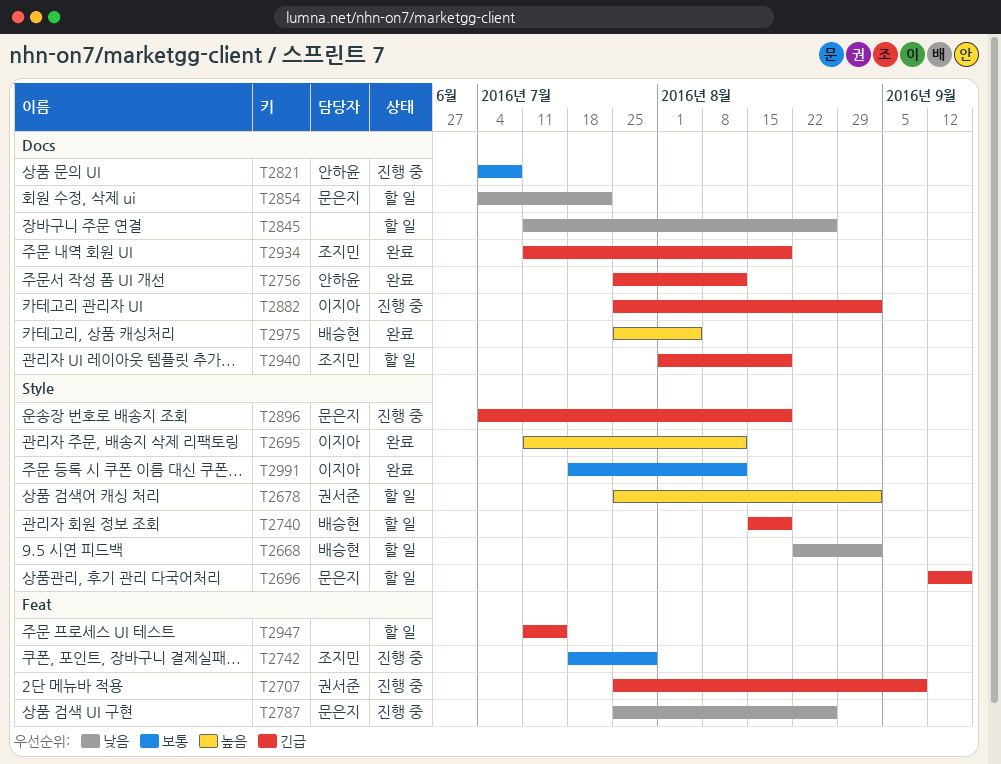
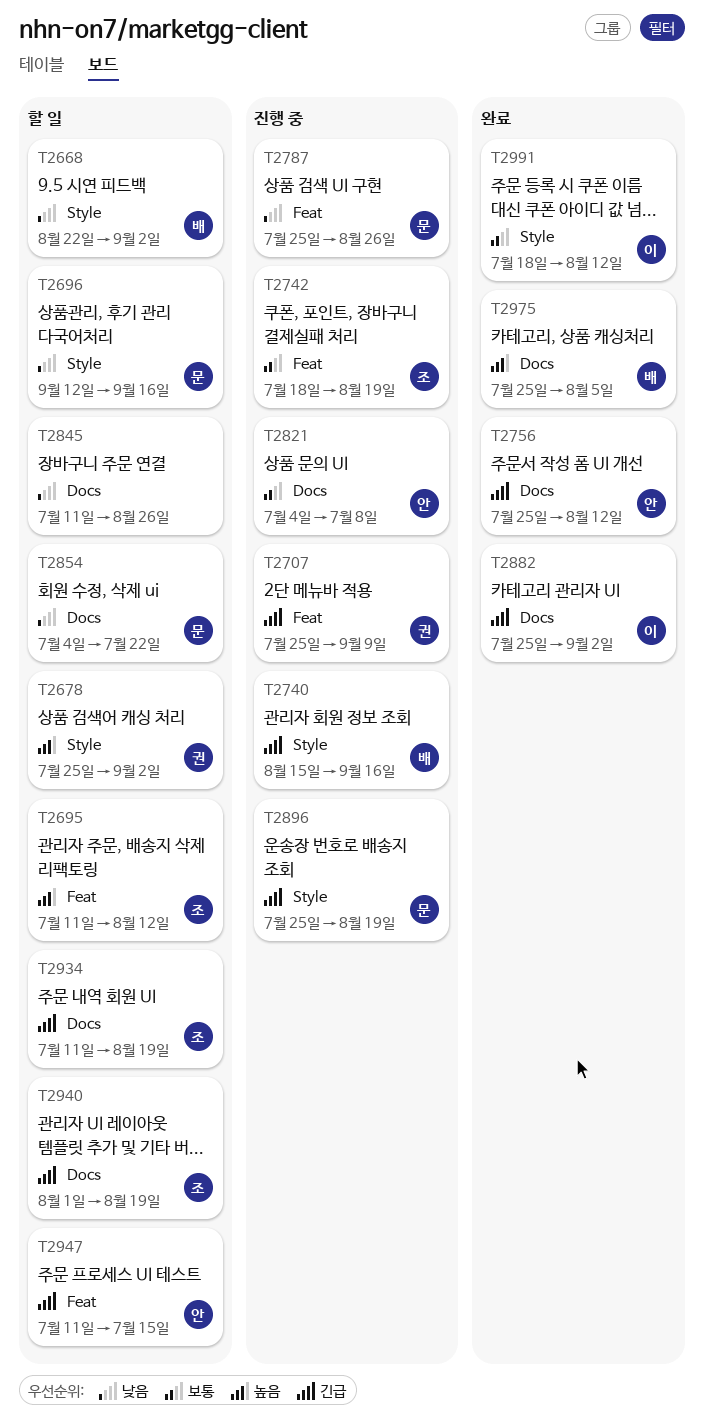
T2695, status: 완료 -> 할 일
T2695, owner: 이지아 -> 조지민
T2695, label: Style -> Feat
T2696, priority: 긴급 -> 낮음
T2740, status: 할 일 -> 진행 중
T2740, due: Aug 19 -> Sep 16
T2742, due: Jul 29 -> Aug 19
T2882, status: 진행 중 -> 완료
T2896, start: Jul 4 -> Jul 25
T2934, status: 완료 -> 할 일
T2947, owner: none -> 안하윤

